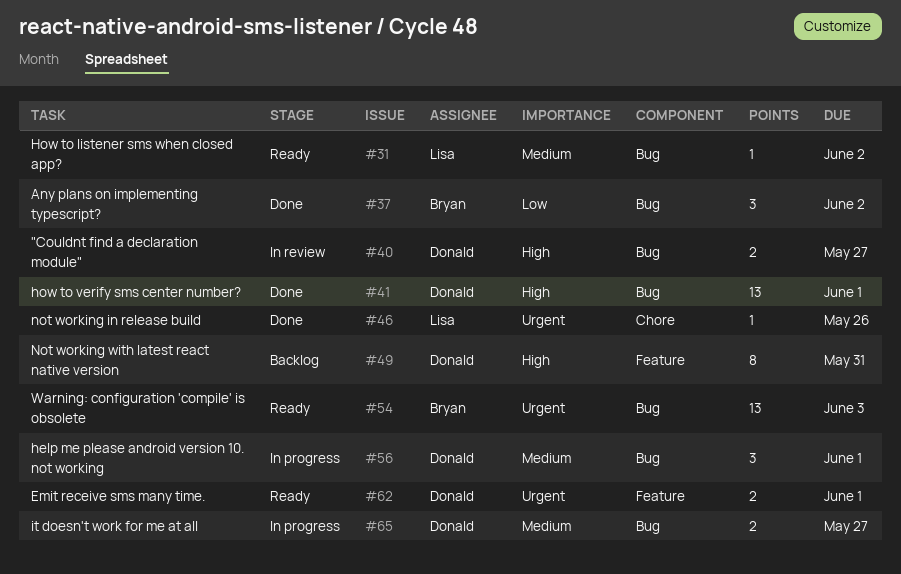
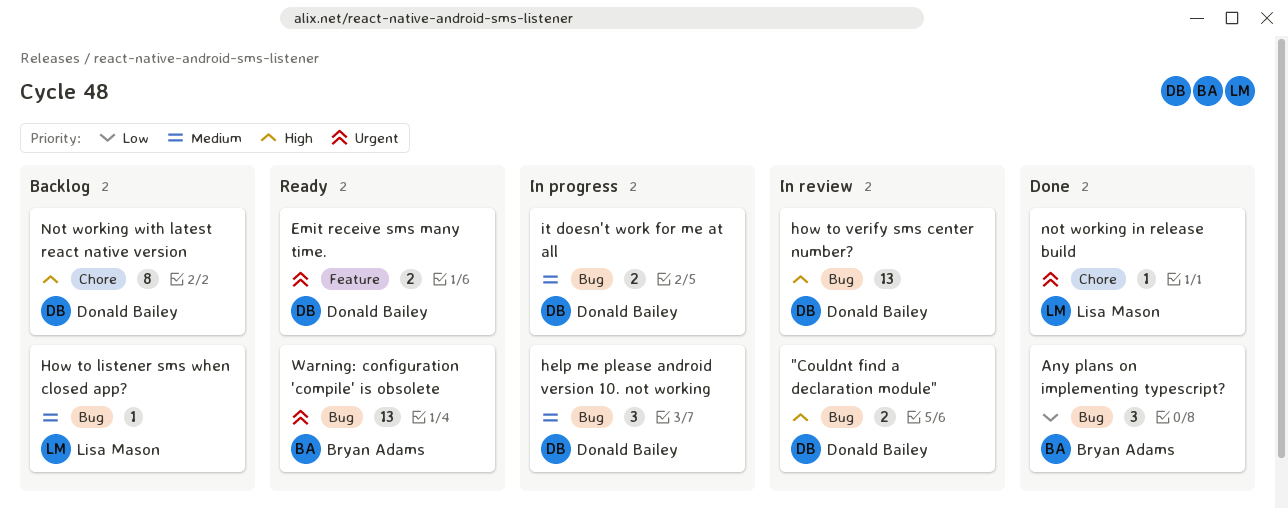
How to listener sms when closed app?, status: Ready -> Backlog
how to verify sms center number?, status: Done -> In review
Not working with latest react native version, label: Feature -> Chore

